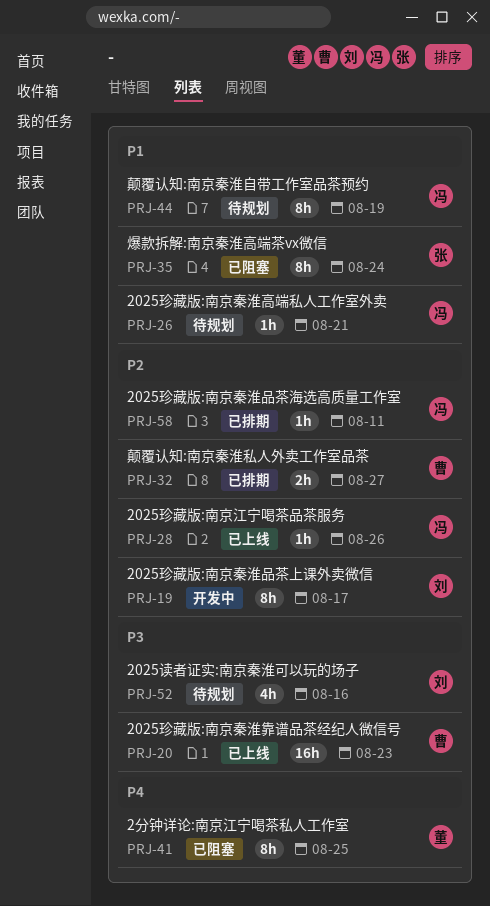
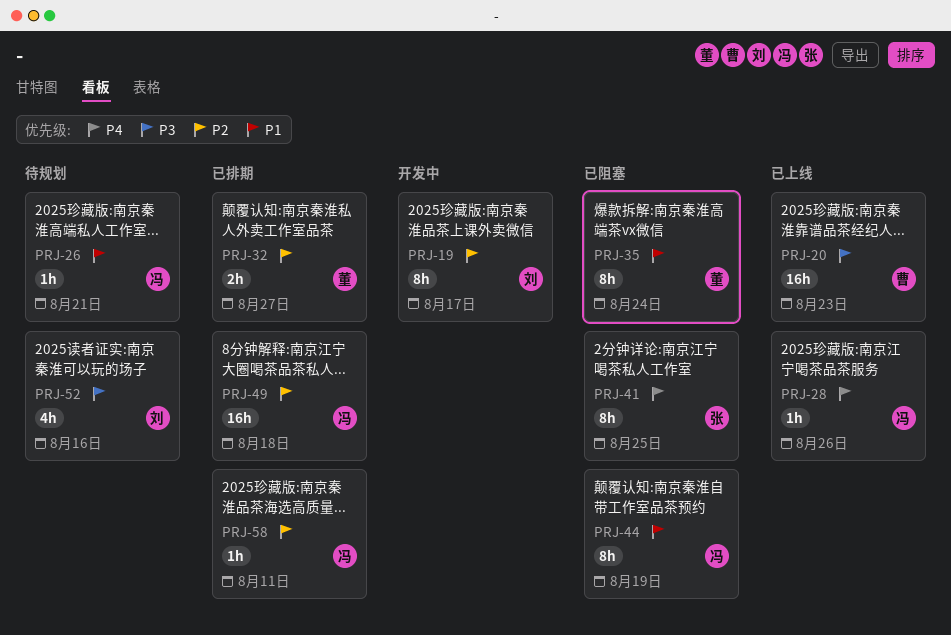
PRJ-28, priority: P2 -> P4
PRJ-32, owner: 曹 -> 董
PRJ-35, owner: 张 -> 董
PRJ-41, owner: 董 -> 张
PRJ-44, status: 待规划 -> 已阻塞
PRJ-49: none -> present

